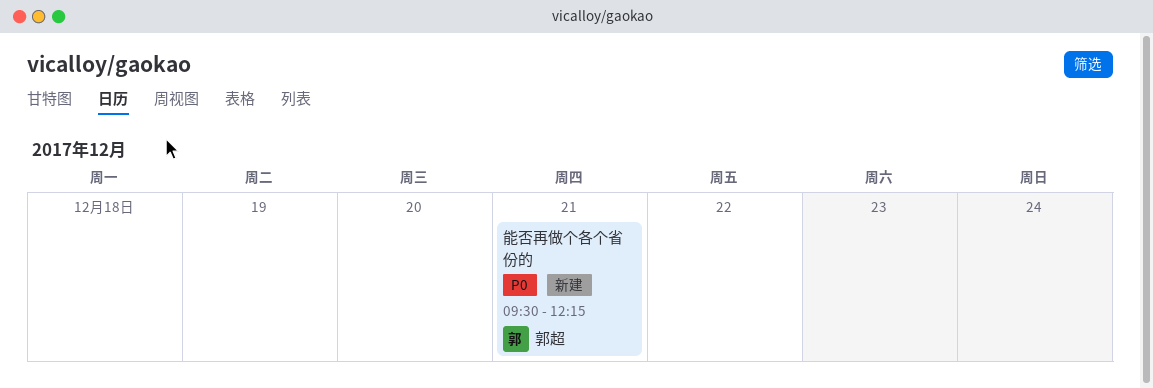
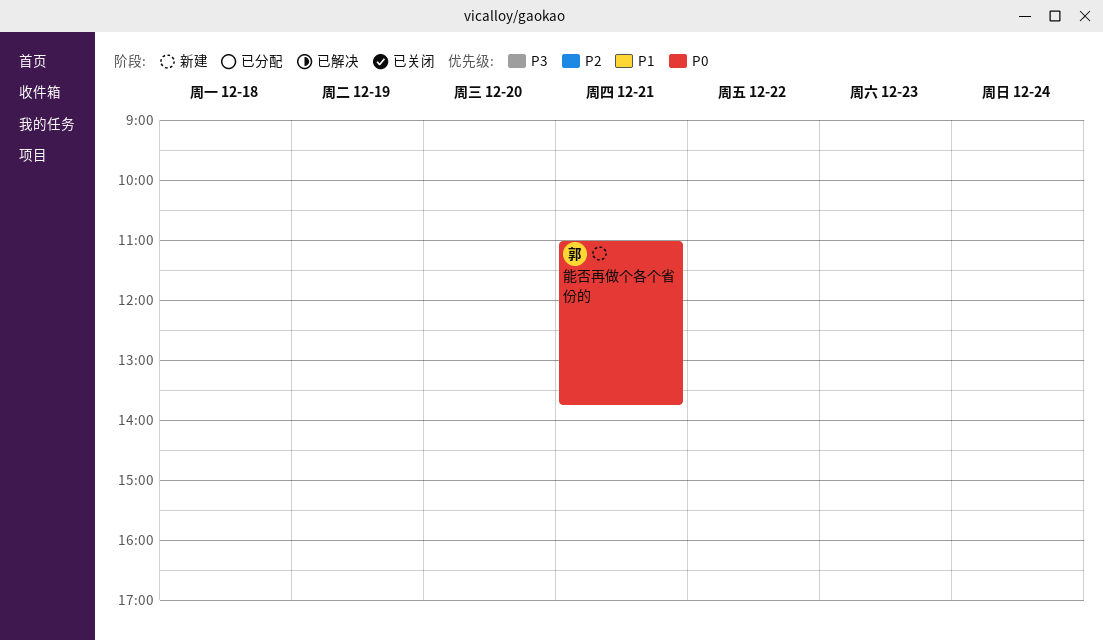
能否再做个各个省份的, begins: 09:30 -> 11:00
能否再做个各个省份的, ends: 12:15 -> 13:45

